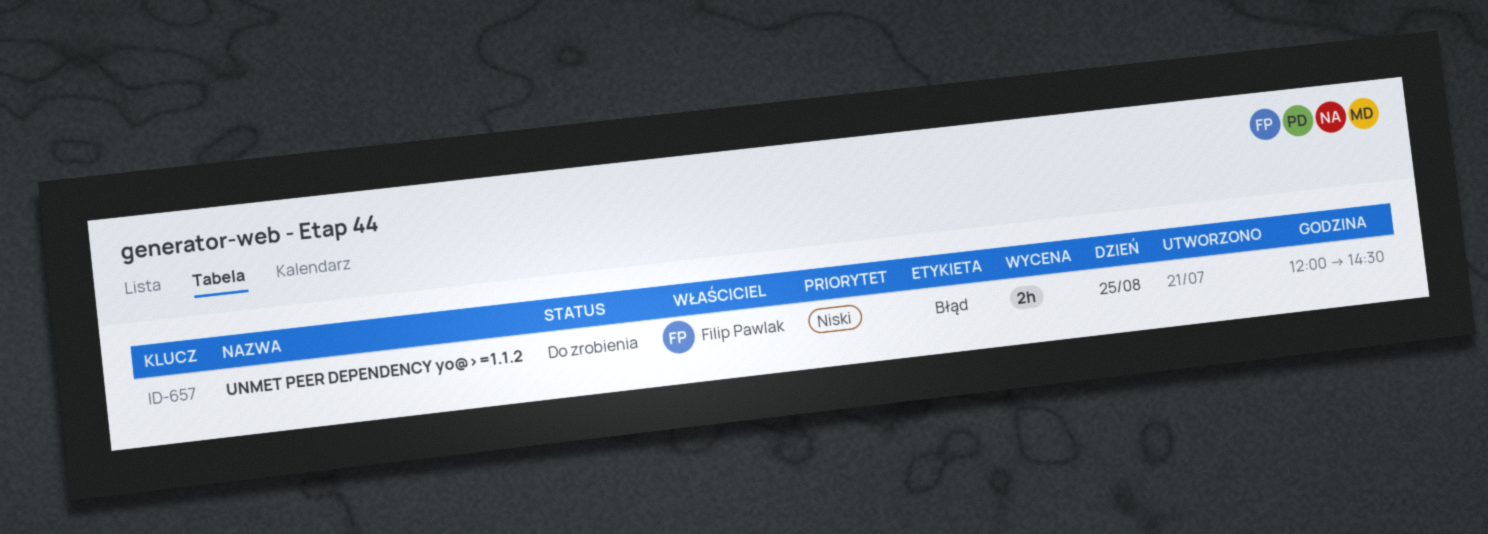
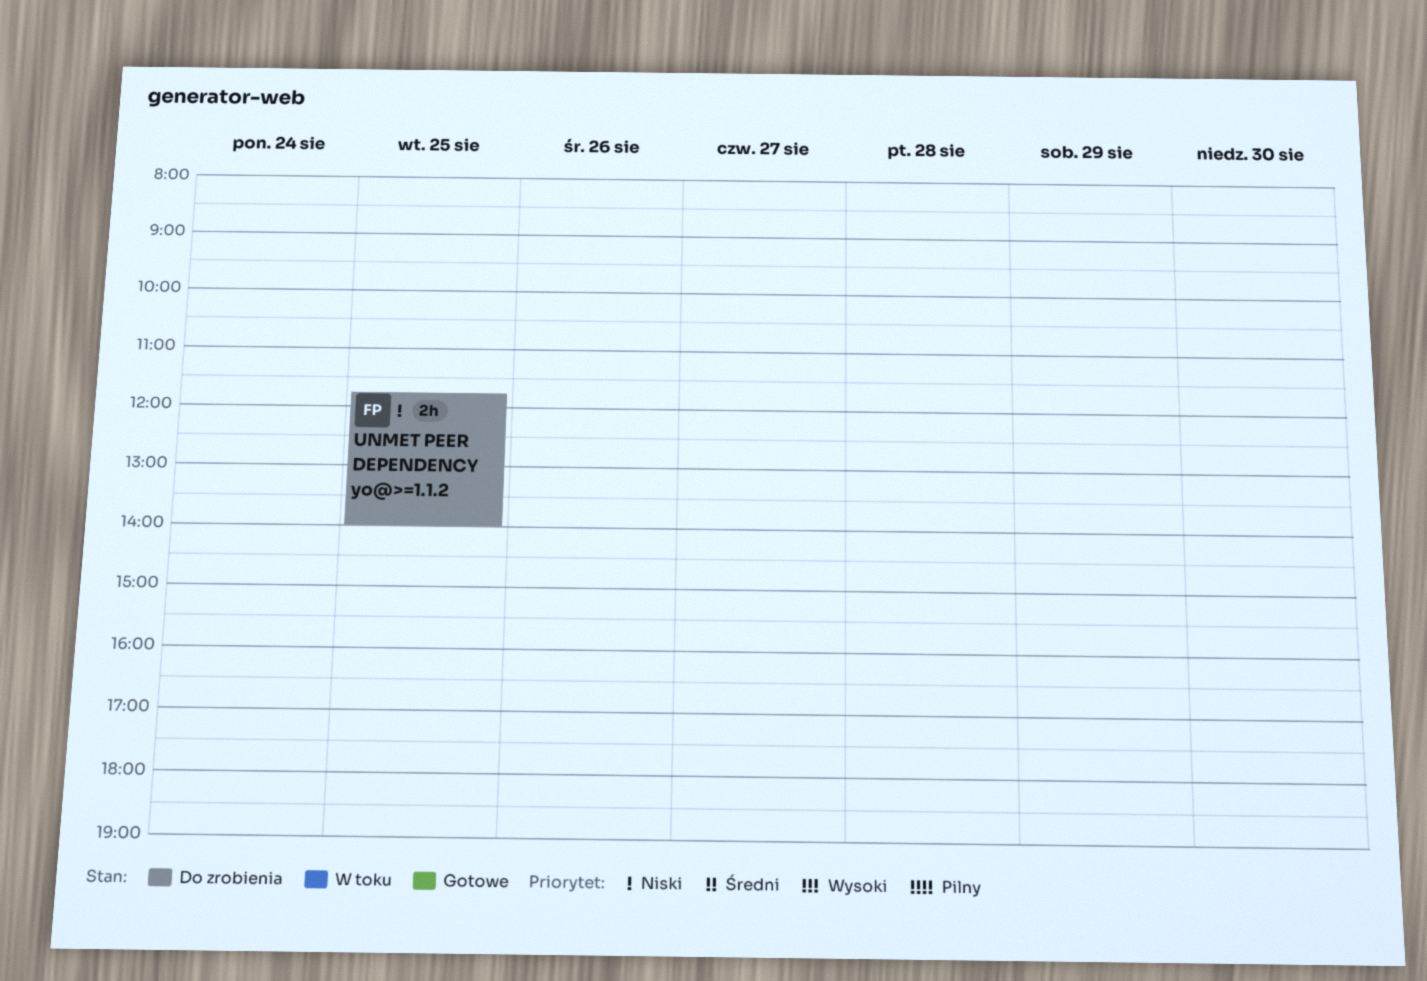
UNMET PEER DEPENDENCY yo@>=1.1.2, begins: 12:00 -> 11:45
UNMET PEER DEPENDENCY yo@>=1.1.2, ends: 14:30 -> 14:00

